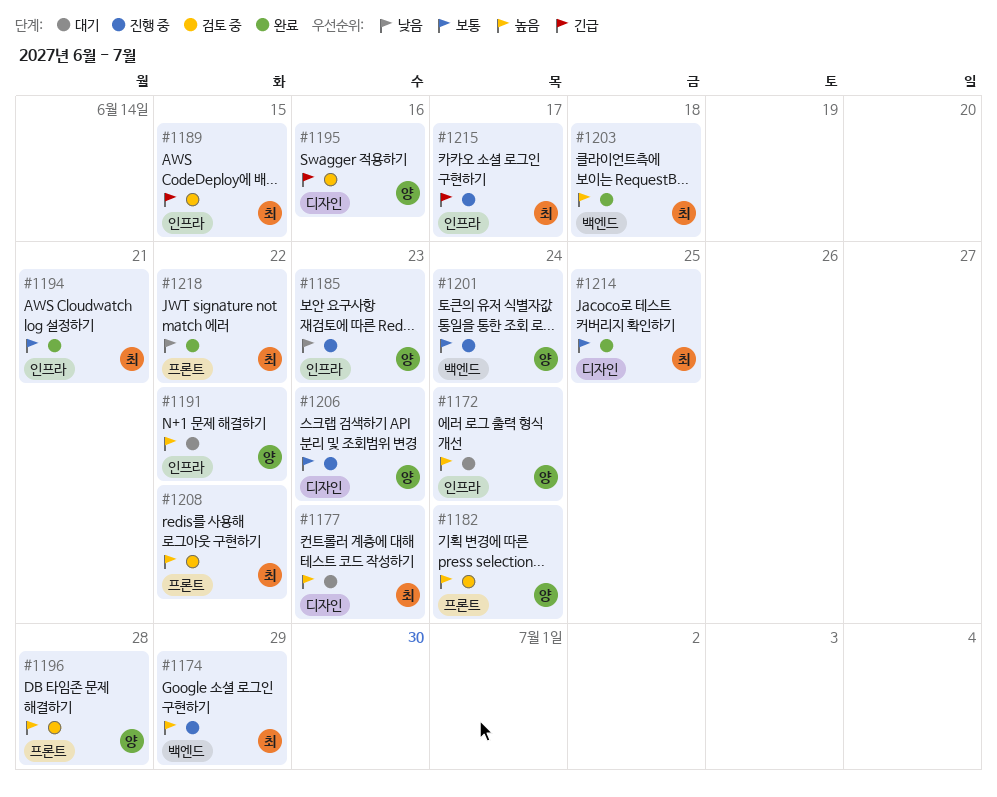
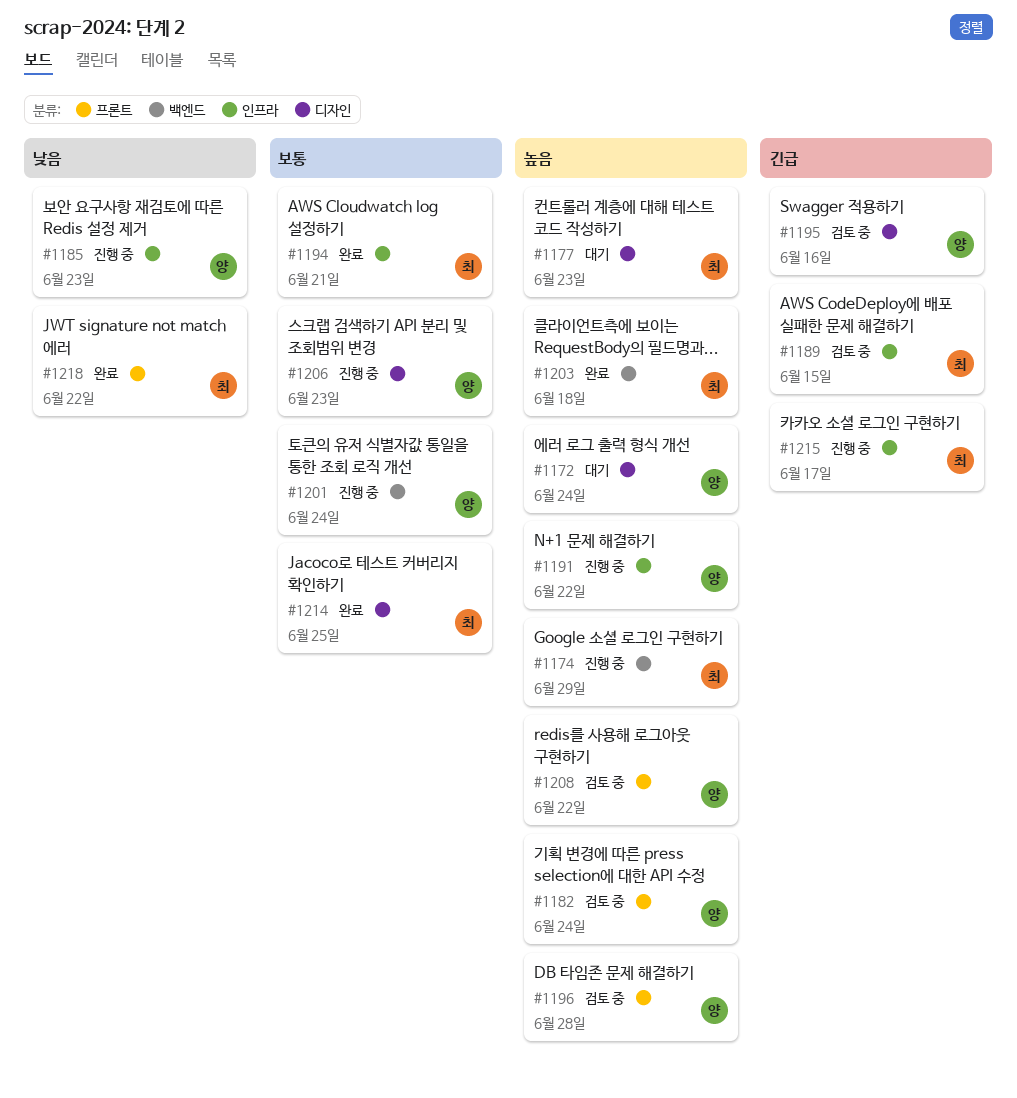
#1172, label: 인프라 -> 디자인
#1191, status: 대기 -> 진행 중
#1208, owner: 최 -> 양

